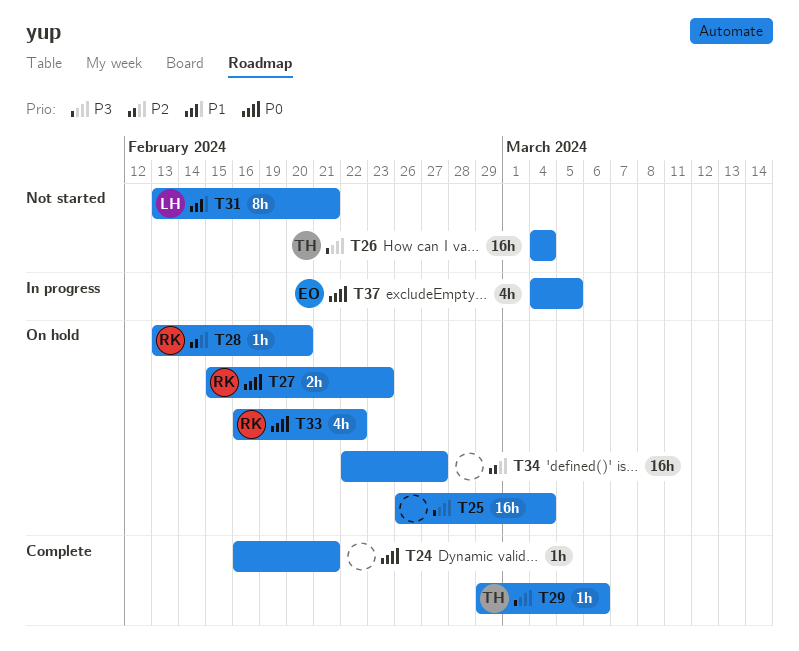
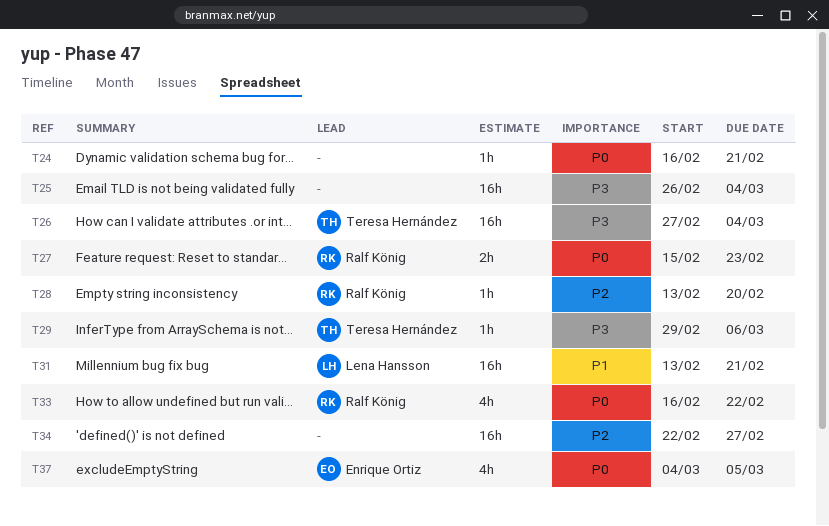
T26, start: Mar 4 -> Feb 27
T31, estimate: 8h -> 16h

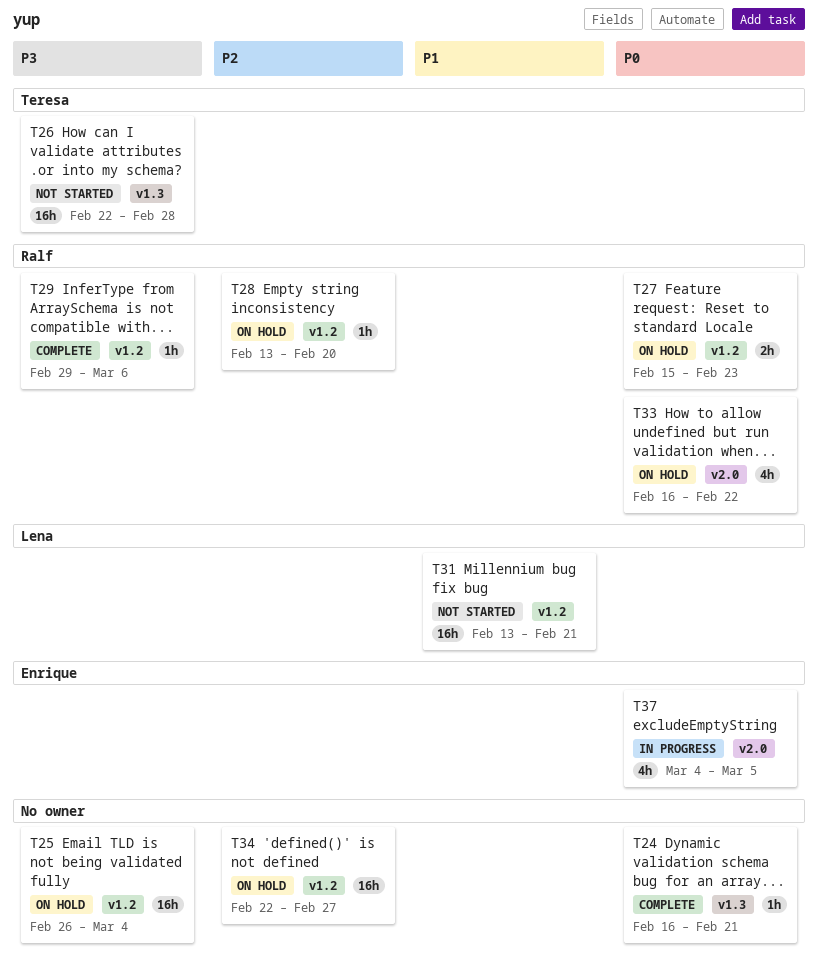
T26, start: Feb 27 -> Feb 22
T26, due: Mar 4 -> Feb 28
T29, owner: Teresa Hernández -> Ralf König

